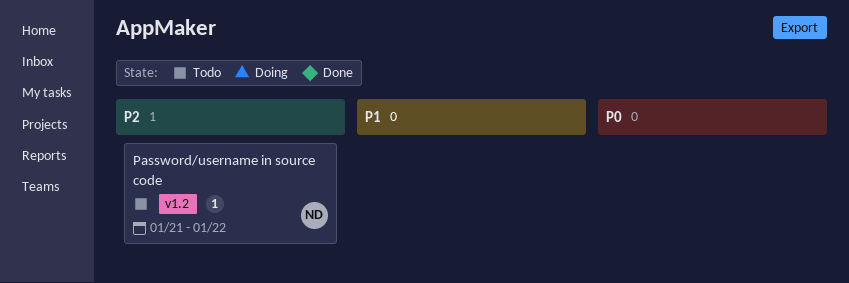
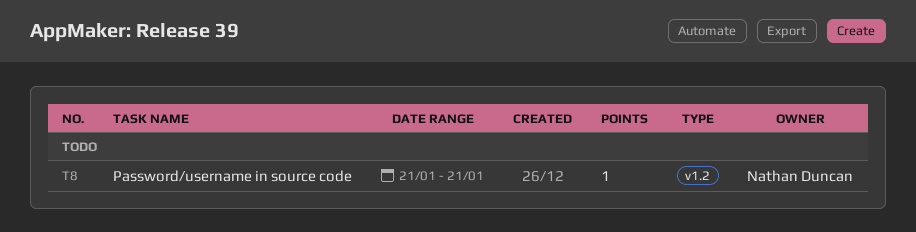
Password/username in source code, due: Jan 22 -> Jan 21

